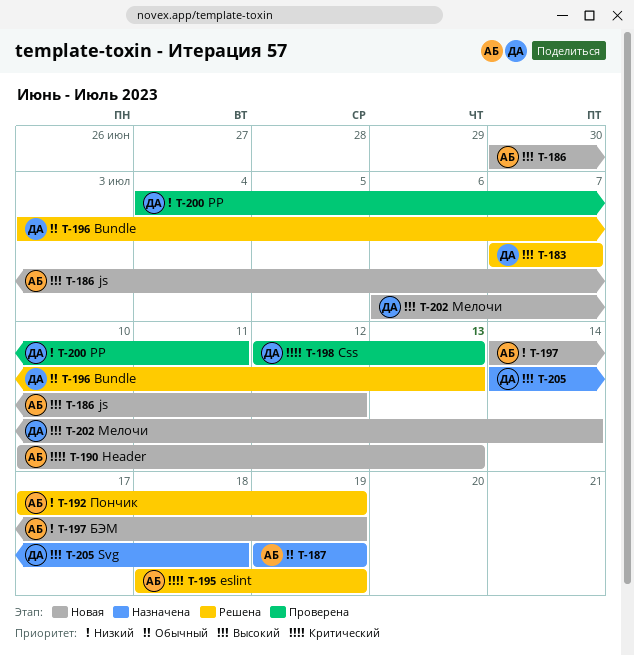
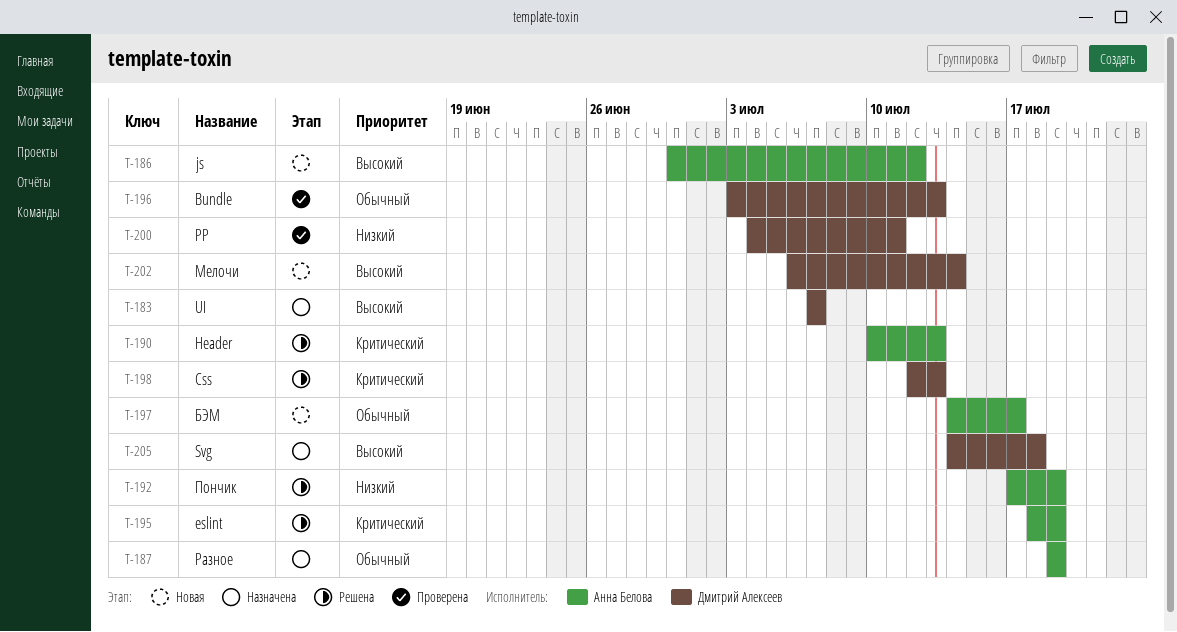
T-183, status: Решена -> Назначена
T-190, status: Новая -> Решена
T-196, status: Решена -> Проверена
T-197, priority: Низкий -> Обычный
T-197, due: Jul 19 -> Jul 17
T-198, status: Проверена -> Решена

